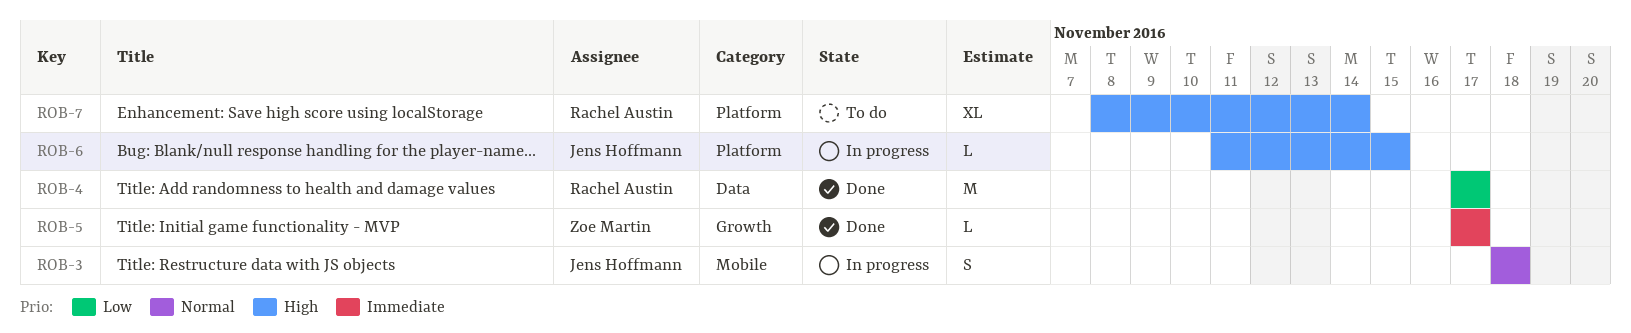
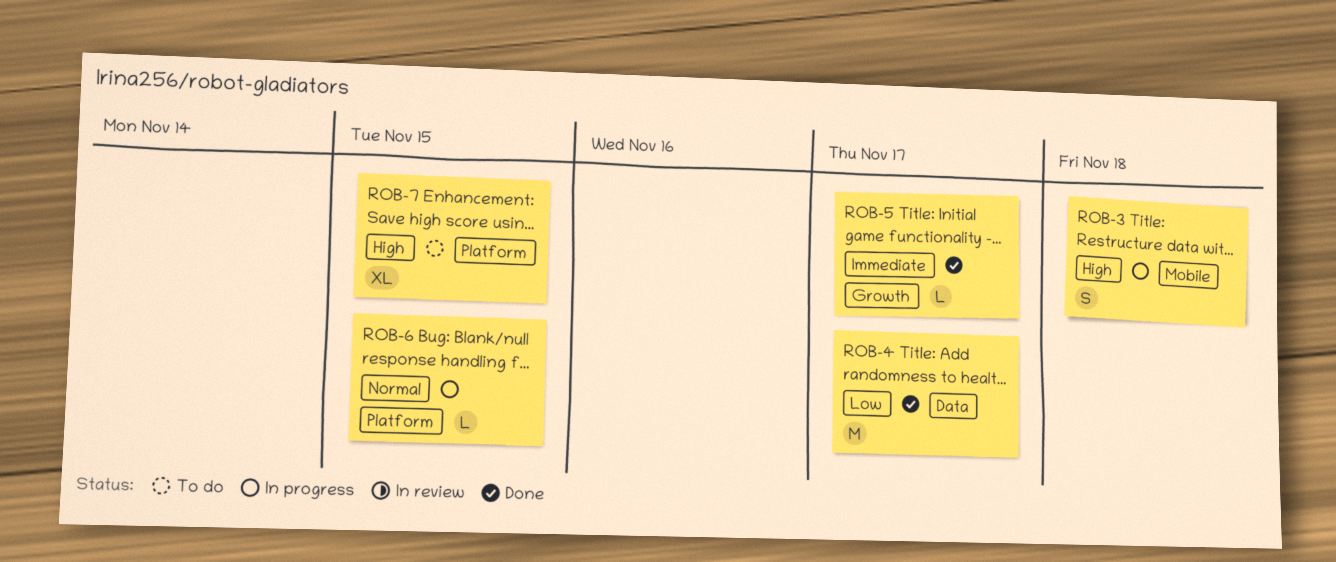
ROB-3, priority: Normal -> High
ROB-6, priority: High -> Normal
ROB-7, due: Nov 14 -> Nov 15

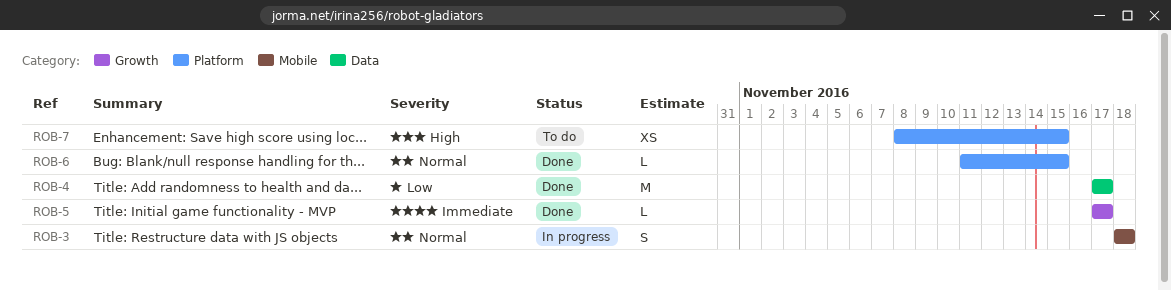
ROB-3, priority: High -> Normal
ROB-6, status: In progress -> Done
ROB-7, estimate: XL -> XS

